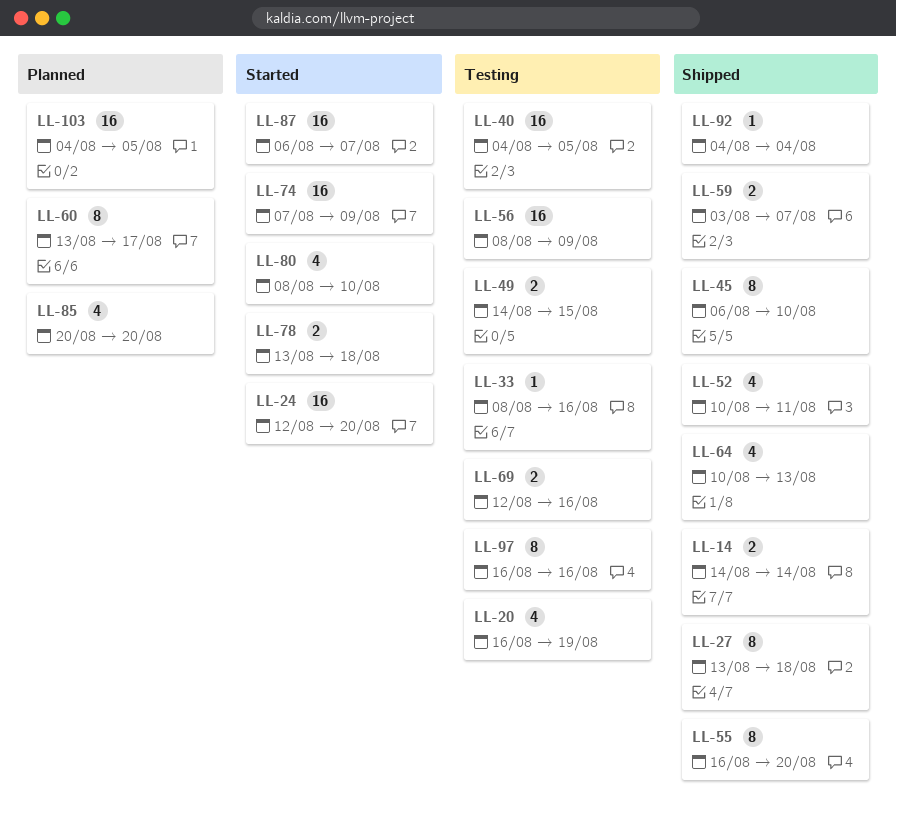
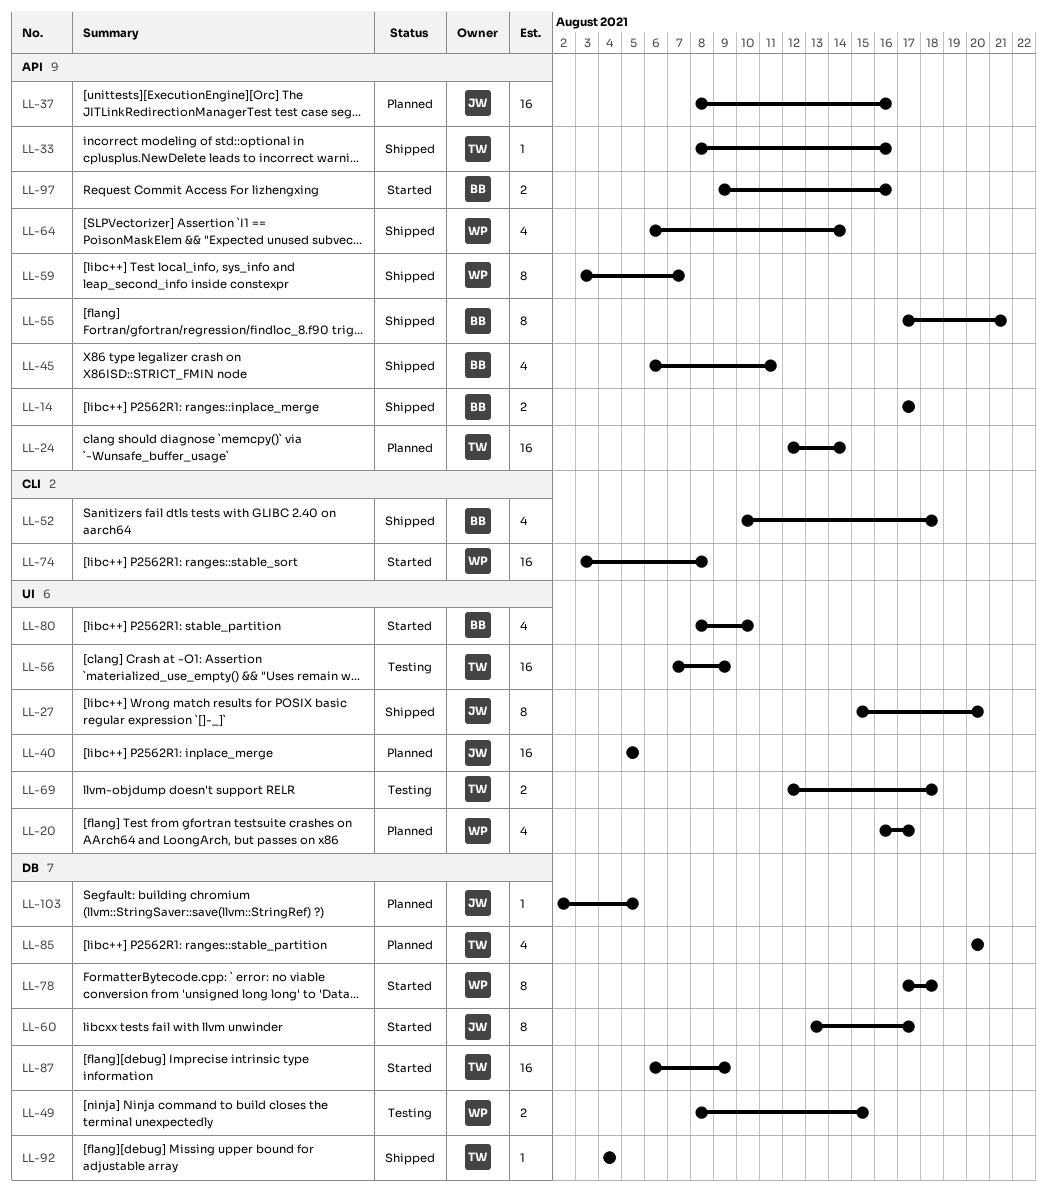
LL-14, start: Aug 14 -> Aug 17
LL-14, due: Aug 14 -> Aug 17
LL-20, status: Testing -> Planned
LL-20, due: Aug 19 -> Aug 17
LL-24, status: Started -> Planned
LL-24, due: Aug 20 -> Aug 14
LL-27, start: Aug 13 -> Aug 15
LL-27, due: Aug 18 -> Aug 20
LL-33, status: Testing -> Shipped
LL-37: none -> present
LL-40, status: Testing -> Planned
LL-40, start: Aug 4 -> Aug 5
LL-45, estimate: 8 -> 4
LL-45, due: Aug 10 -> Aug 11
LL-49, start: Aug 14 -> Aug 8
LL-52, due: Aug 11 -> Aug 18
LL-55, start: Aug 16 -> Aug 17
LL-55, due: Aug 20 -> Aug 21
LL-56, start: Aug 8 -> Aug 7
LL-59, estimate: 2 -> 8
LL-60, status: Planned -> Started
LL-64, start: Aug 10 -> Aug 6
LL-64, due: Aug 13 -> Aug 14
LL-69, due: Aug 16 -> Aug 18
LL-74, start: Aug 7 -> Aug 3
LL-74, due: Aug 9 -> Aug 8
LL-78, estimate: 2 -> 8
LL-78, start: Aug 13 -> Aug 17
LL-87, due: Aug 7 -> Aug 9
LL-97, status: Testing -> Started
LL-97, estimate: 8 -> 2
LL-97, start: Aug 16 -> Aug 9
LL-103, estimate: 16 -> 1
LL-103, start: Aug 4 -> Aug 2

